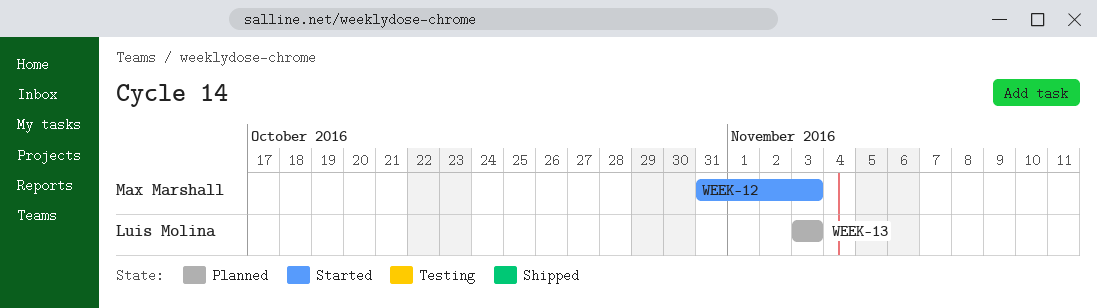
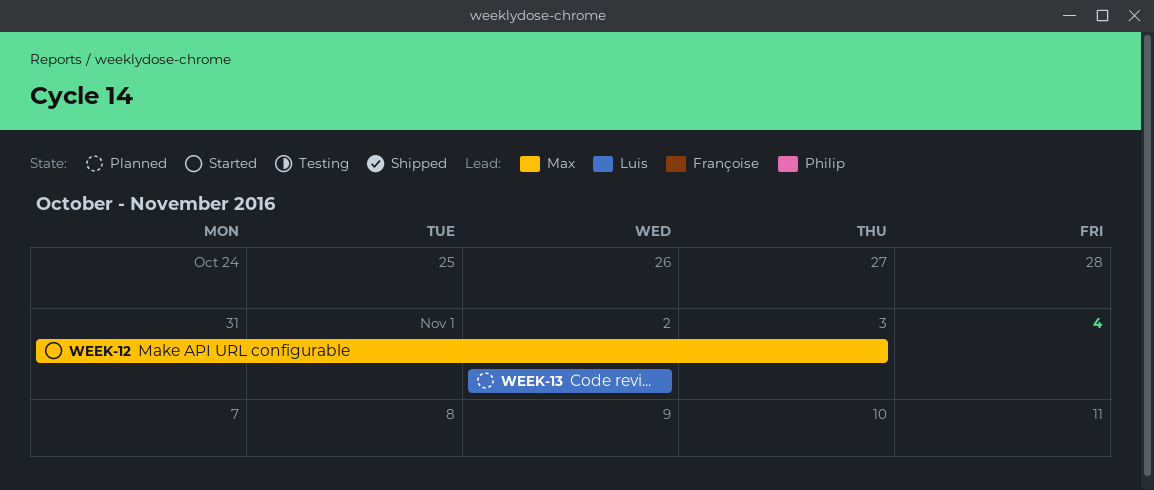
WEEK-13, start: Nov 3 -> Nov 2
WEEK-13, due: Nov 3 -> Nov 2

